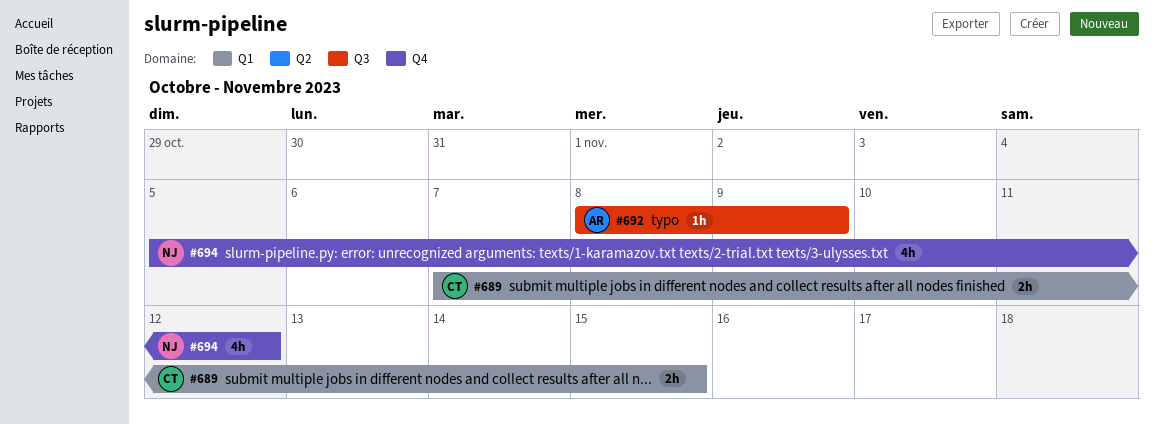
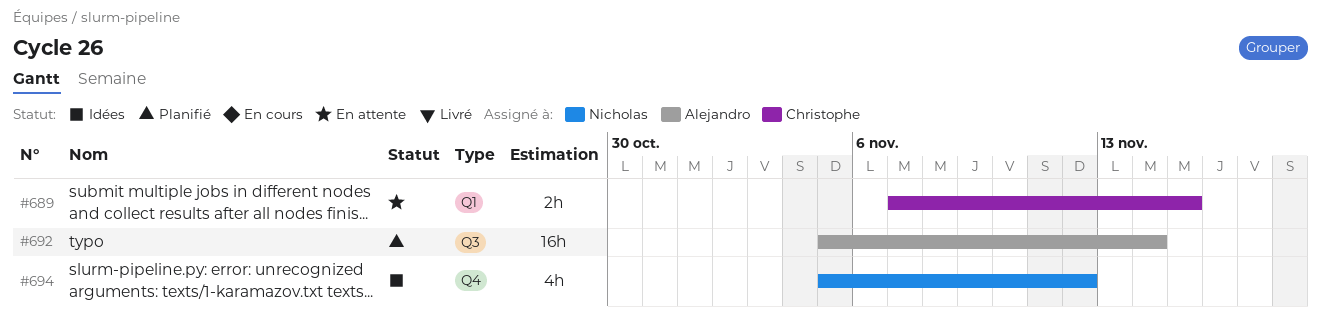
#692, estimate: 1h -> 16h
#692, start: Nov 8 -> Nov 5
#692, due: Nov 9 -> Nov 14

